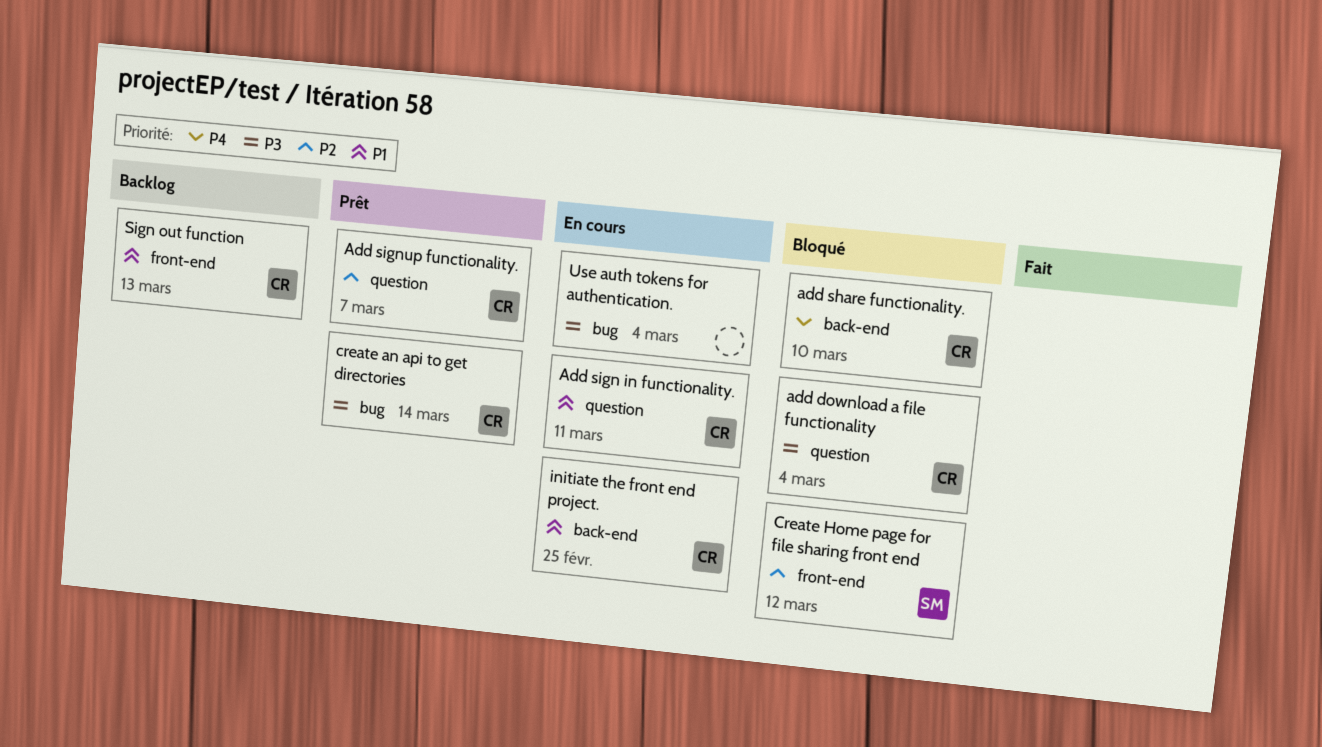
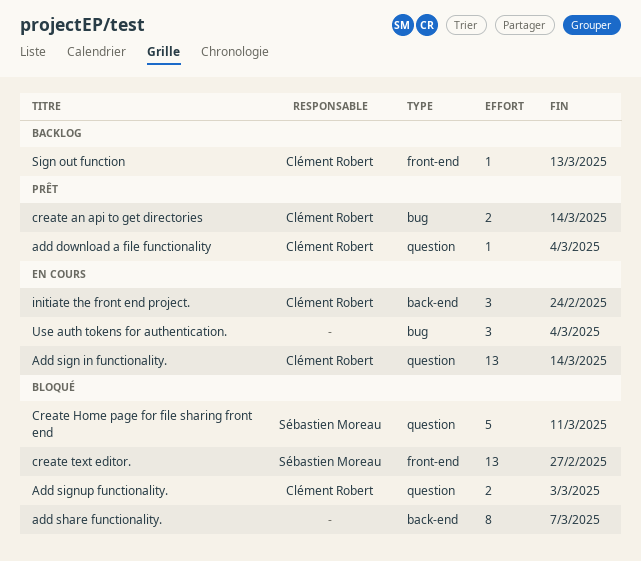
add download a file functionality, status: Bloqué -> Prêt
add share functionality., owner: Clément Robert -> none
add share functionality., due: Mar 10 -> Mar 7
Add sign in functionality., due: Mar 11 -> Mar 14
Add signup functionality., status: Prêt -> Bloqué
Add signup functionality., due: Mar 7 -> Mar 3
Create Home page for file sharing front end, label: front-end -> question
Create Home page for file sharing front end, due: Mar 12 -> Mar 11
create text editor.: none -> present
initiate the front end project., due: Feb 25 -> Feb 24

